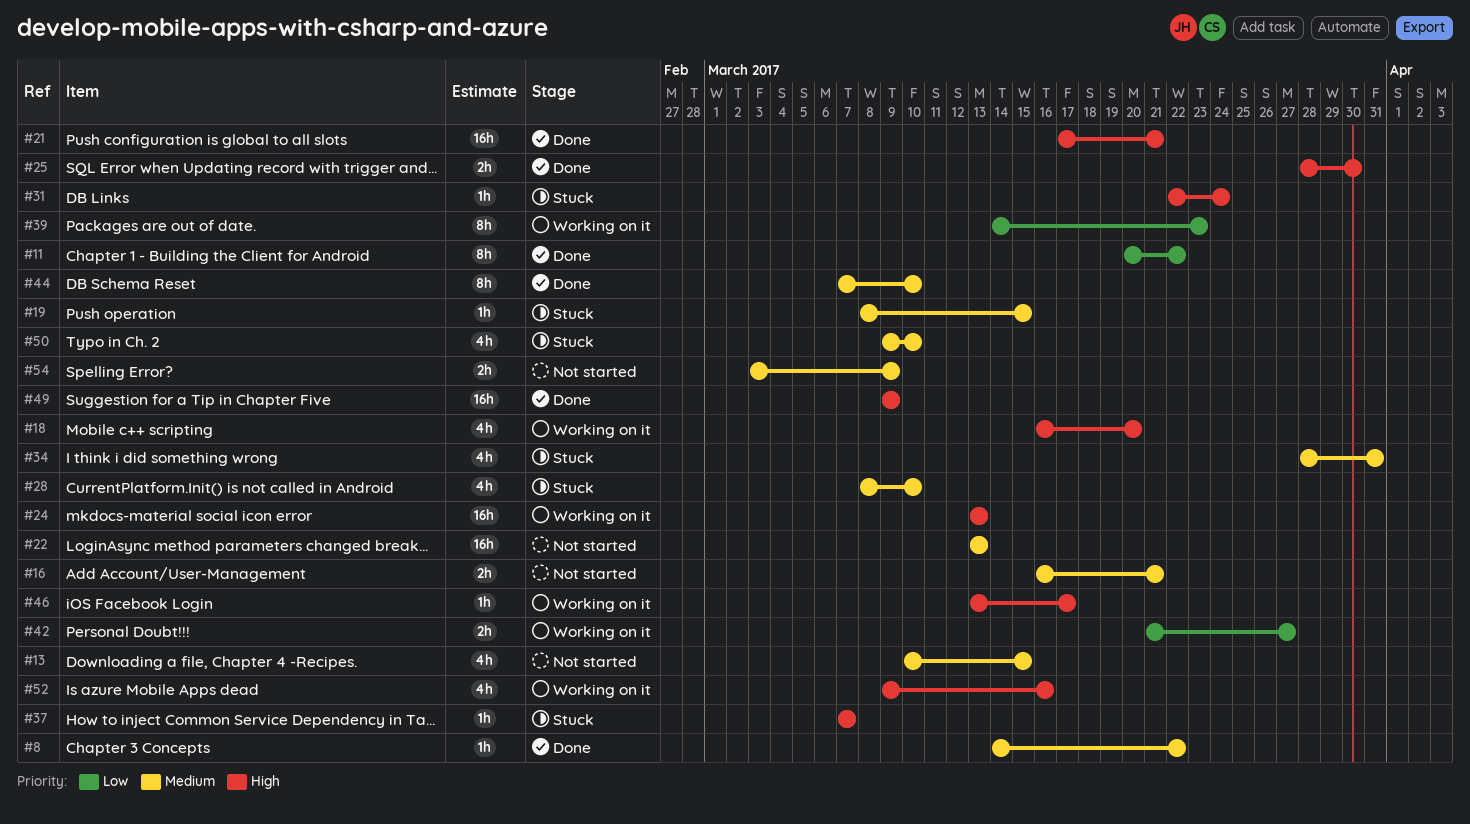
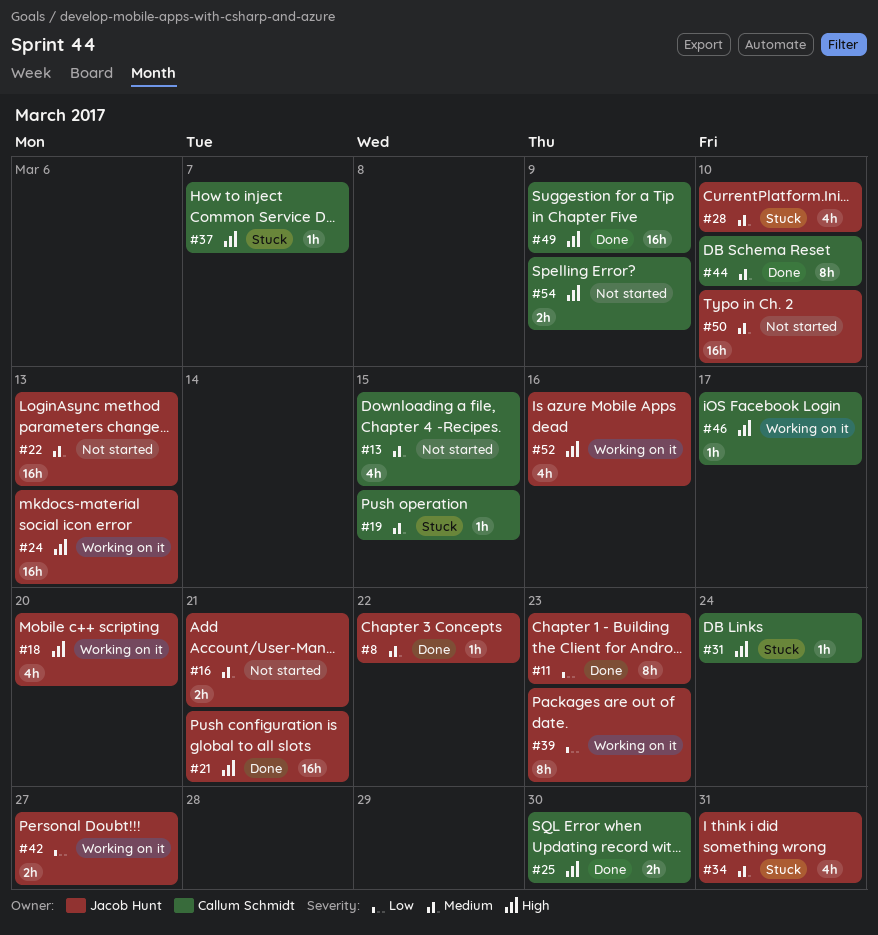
#11, due: Mar 22 -> Mar 23
#50, status: Stuck -> Not started
#50, estimate: 4h -> 16h
#54, priority: Medium -> High

